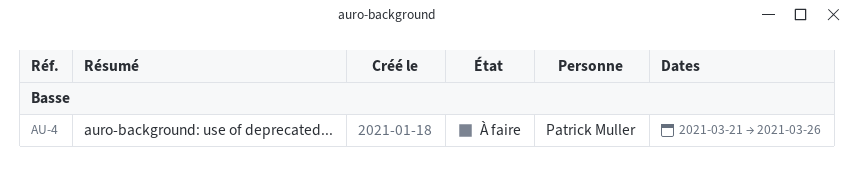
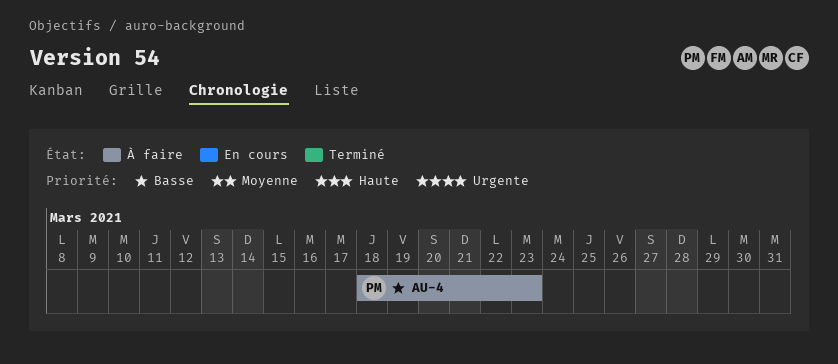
AU-4, start: Mar 21 -> Mar 18
AU-4, due: Mar 26 -> Mar 23

